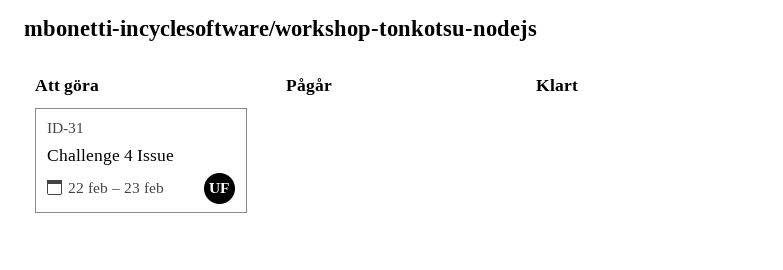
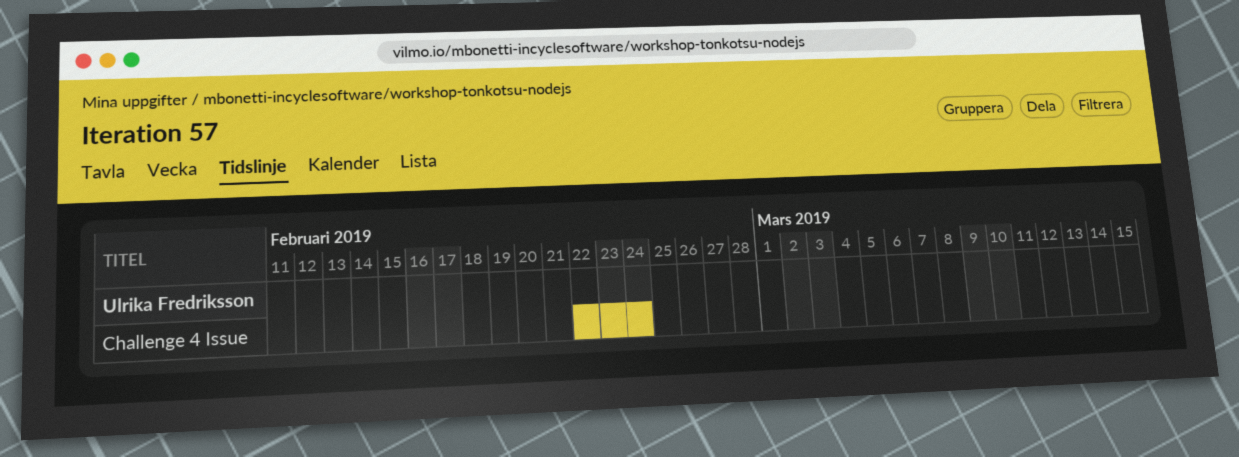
Challenge 4 Issue, due: Feb 23 -> Feb 24

